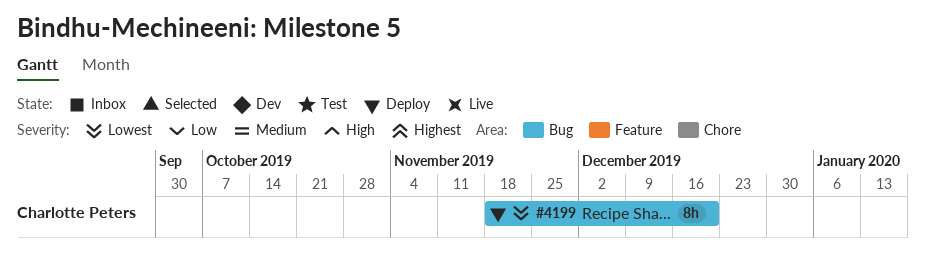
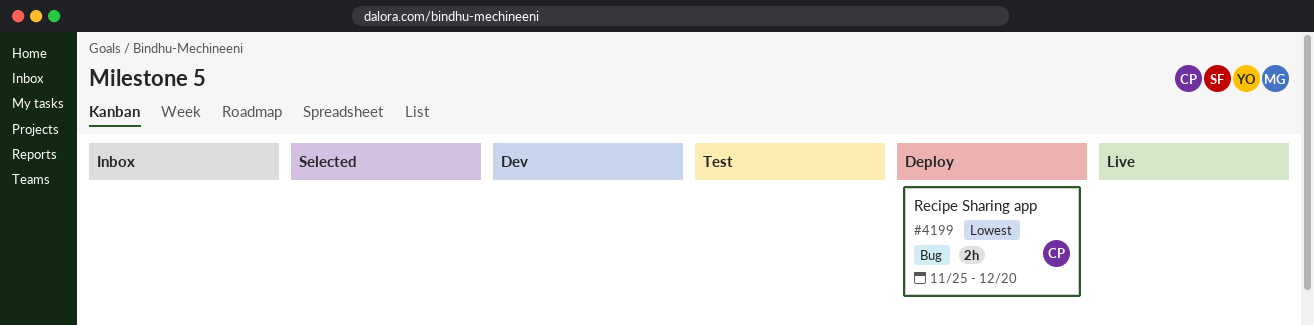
#4199, estimate: 8h -> 2h
#4199, start: Nov 18 -> Nov 25

